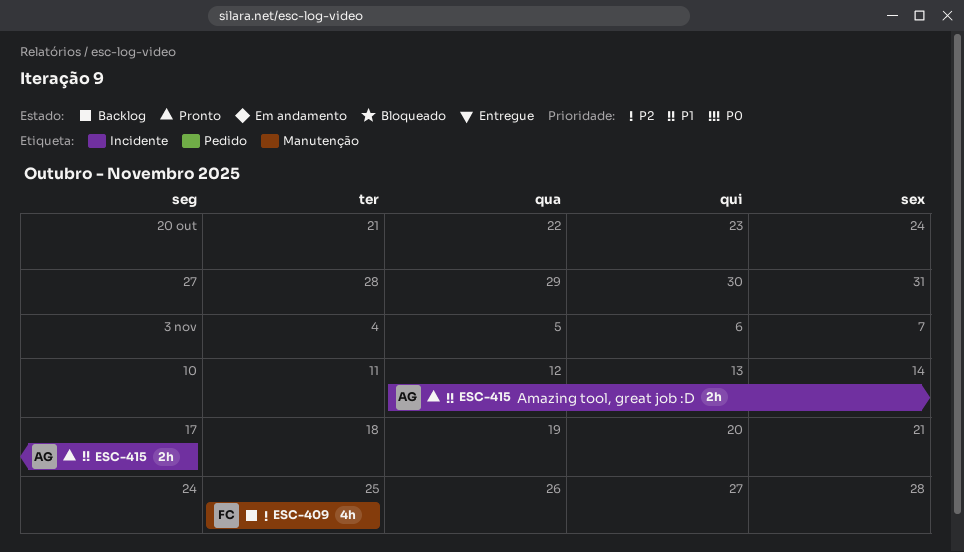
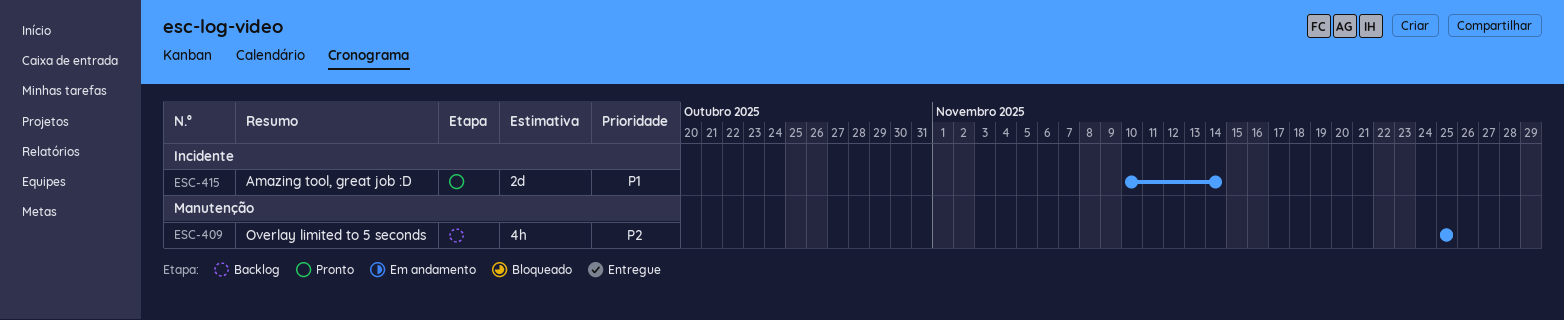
ESC-415, estimate: 2h -> 2d
ESC-415, start: Nov 12 -> Nov 10
ESC-415, due: Nov 17 -> Nov 14

